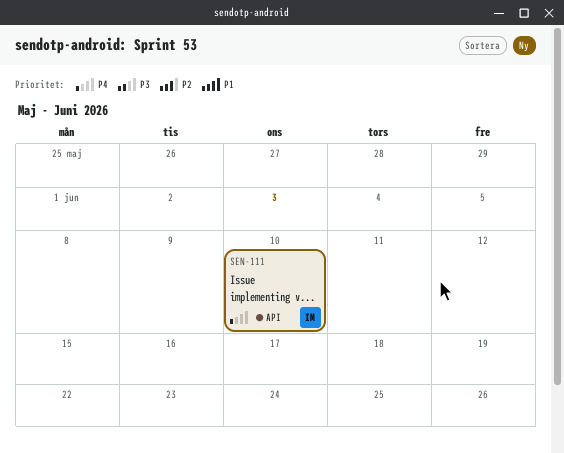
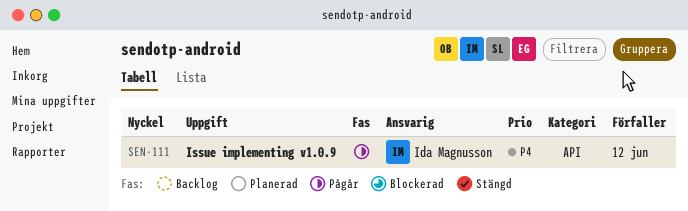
SEN-111, due: Jun 10 -> Jun 12

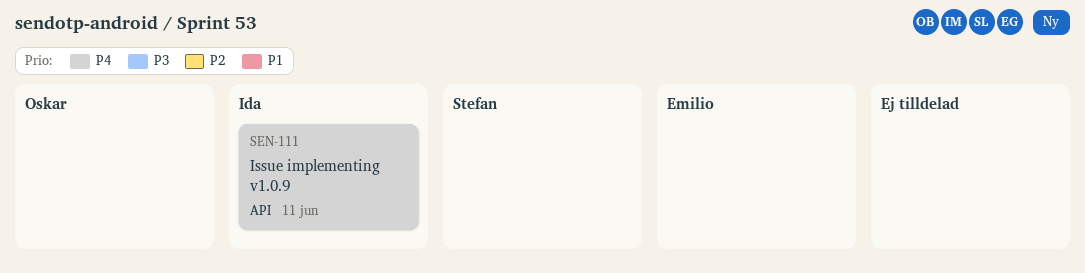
SEN-111, due: Jun 12 -> Jun 11

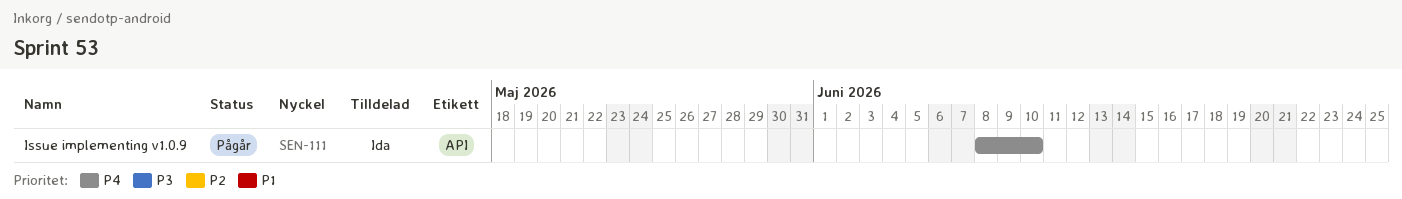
SEN-111, due: Jun 11 -> Jun 10

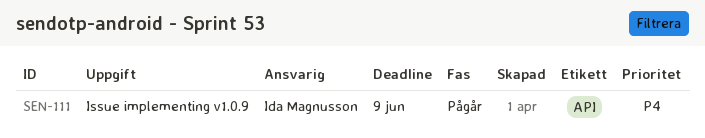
SEN-111, due: Jun 10 -> Jun 9

